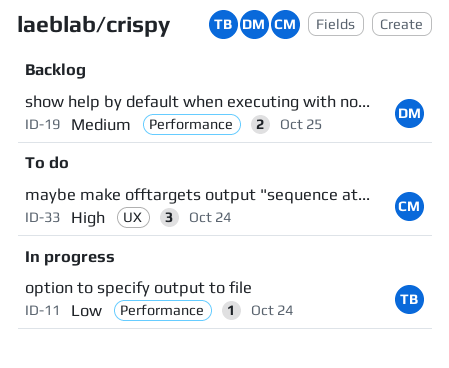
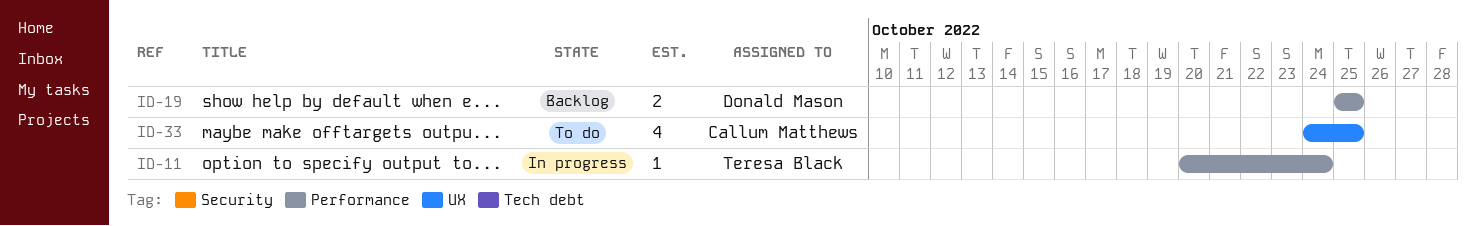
ID-33, estimate: 3 -> 4
ID-33, due: Oct 24 -> Oct 25

